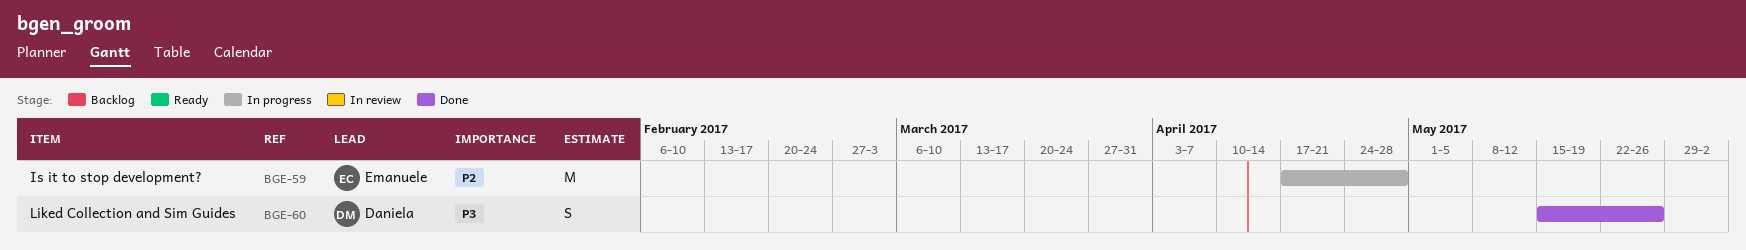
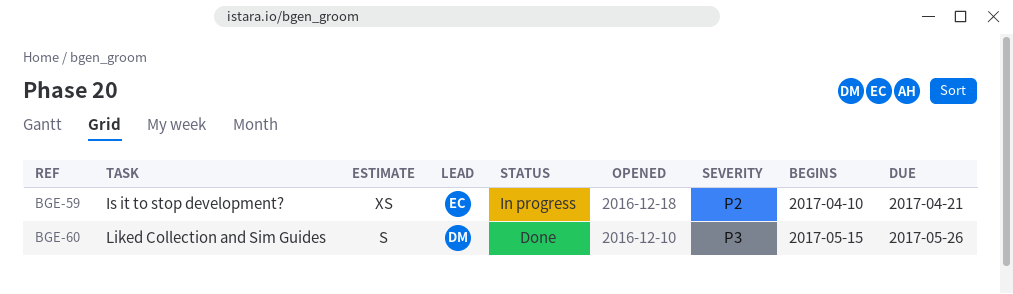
BGE-59, estimate: M -> XS
BGE-59, start: Apr 17 -> Apr 10
BGE-59, due: Apr 28 -> Apr 21

